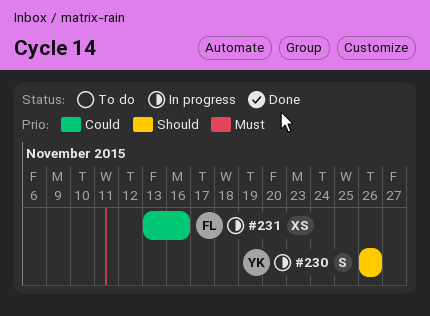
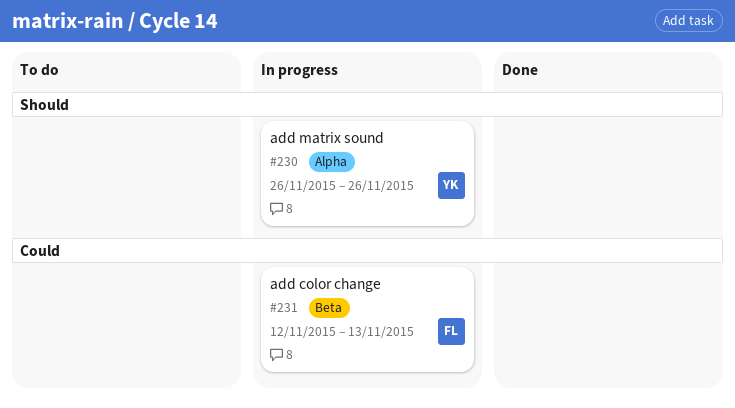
#231, start: Nov 13 -> Nov 12
#231, due: Nov 16 -> Nov 13

